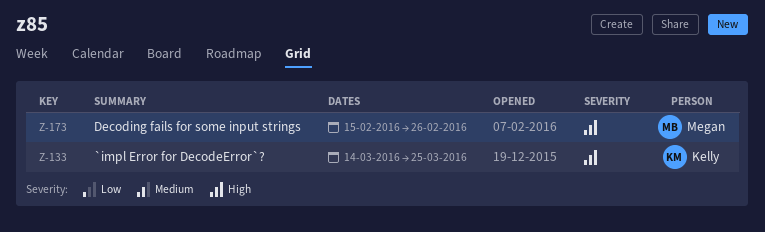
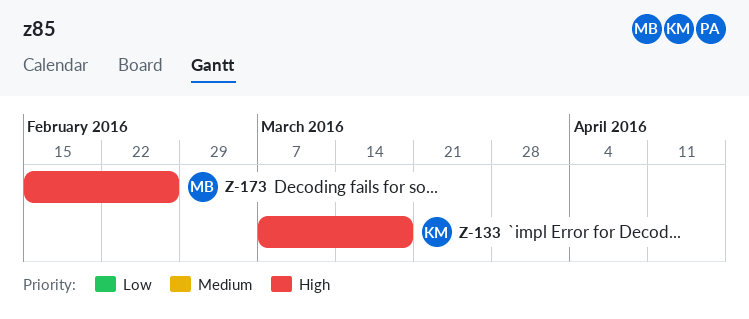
Z-133, start: Mar 14 -> Mar 7
Z-133, due: Mar 25 -> Mar 18

